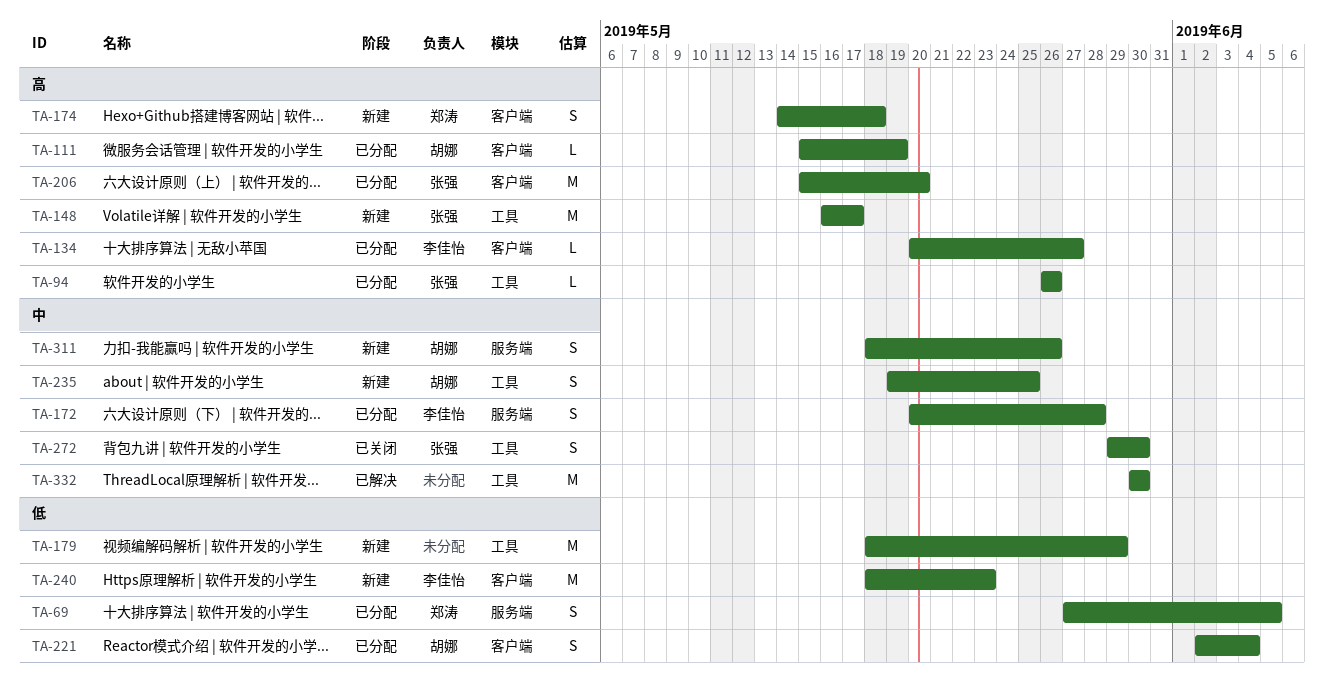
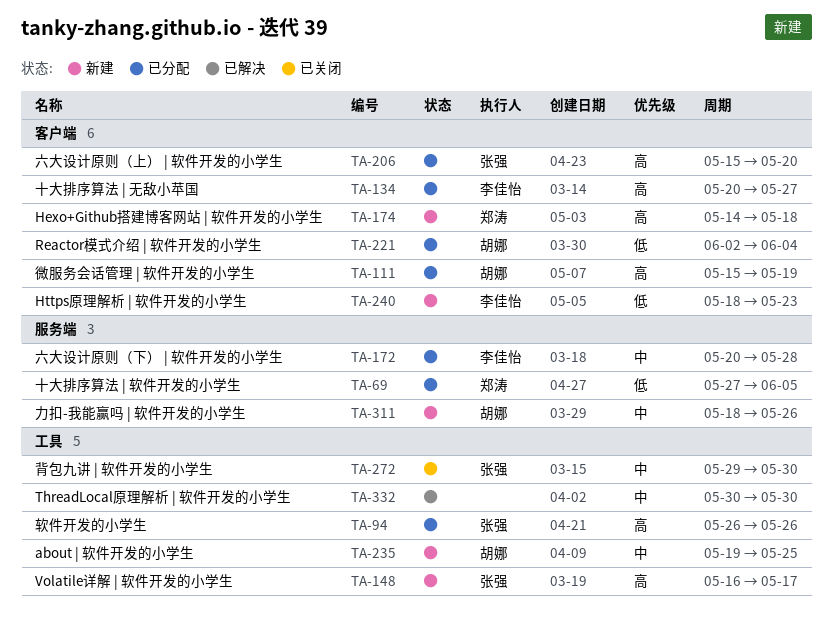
TA-179: present -> none

